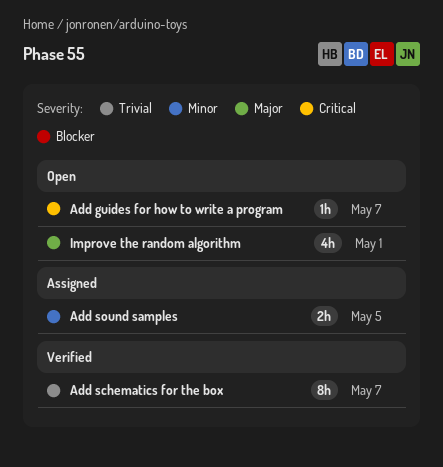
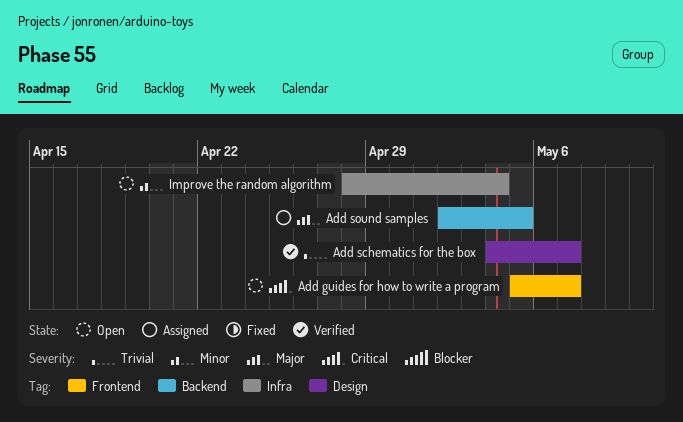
Add sound samples, priority: Minor -> Major
Improve the random algorithm, priority: Major -> Minor
Improve the random algorithm, due: May 1 -> May 4

